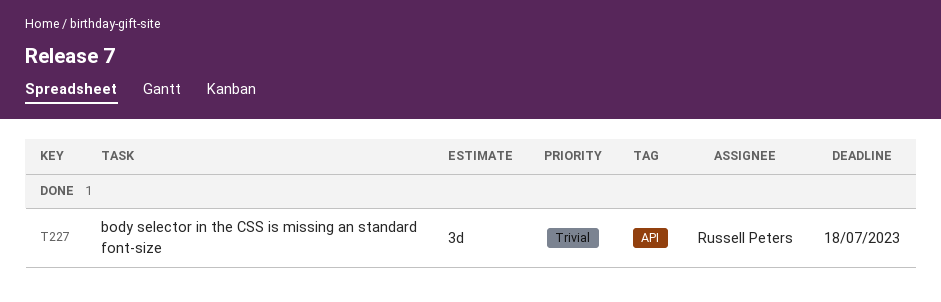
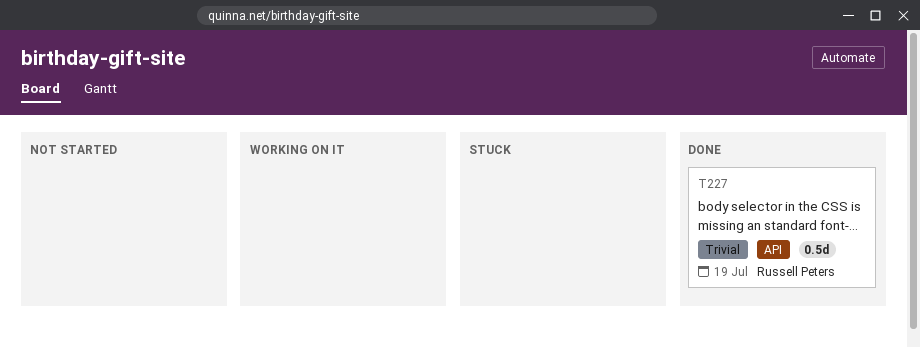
T227, estimate: 3d -> 0.5d
T227, due: Jul 18 -> Jul 19

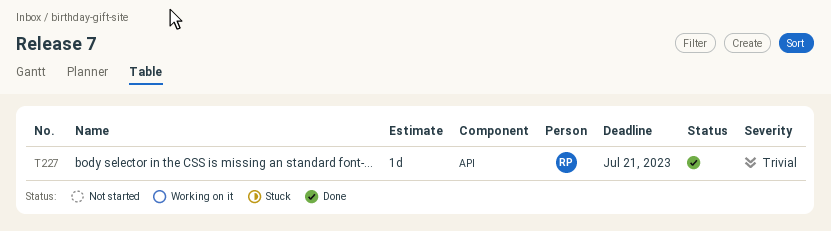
T227, estimate: 0.5d -> 1d
T227, due: Jul 19 -> Jul 21

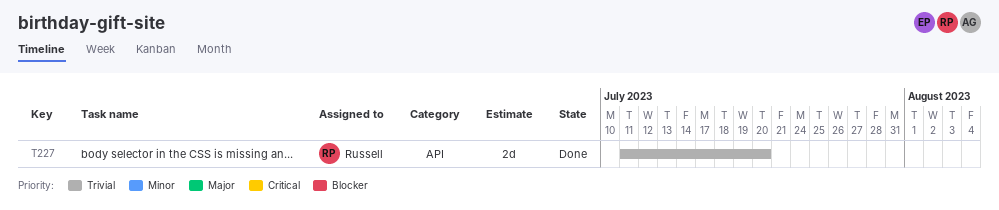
T227, estimate: 1d -> 2d
T227, due: Jul 21 -> Jul 20

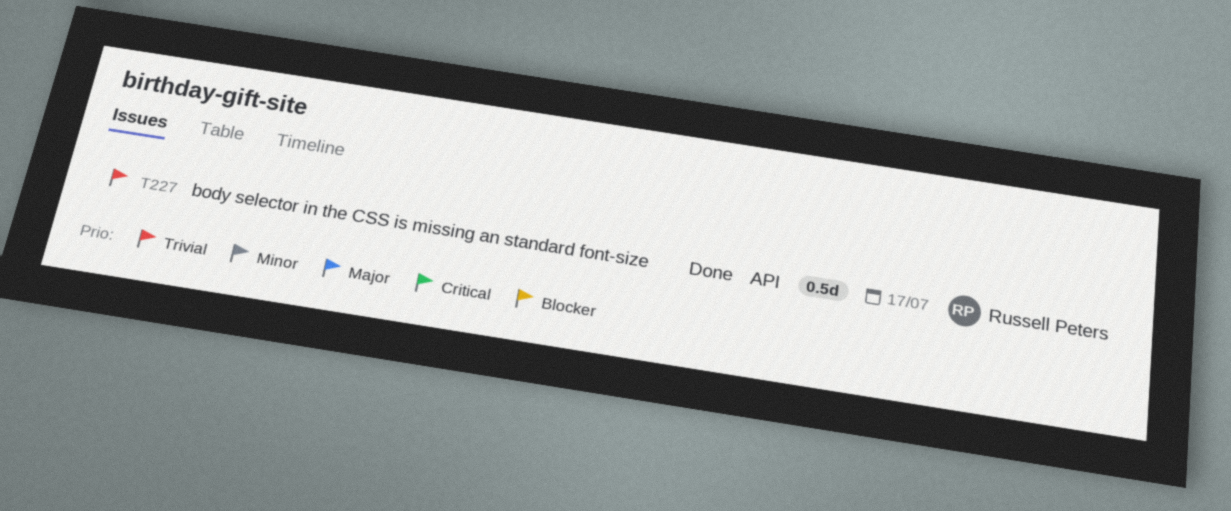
T227, estimate: 2d -> 0.5d
T227, due: Jul 20 -> Jul 17

